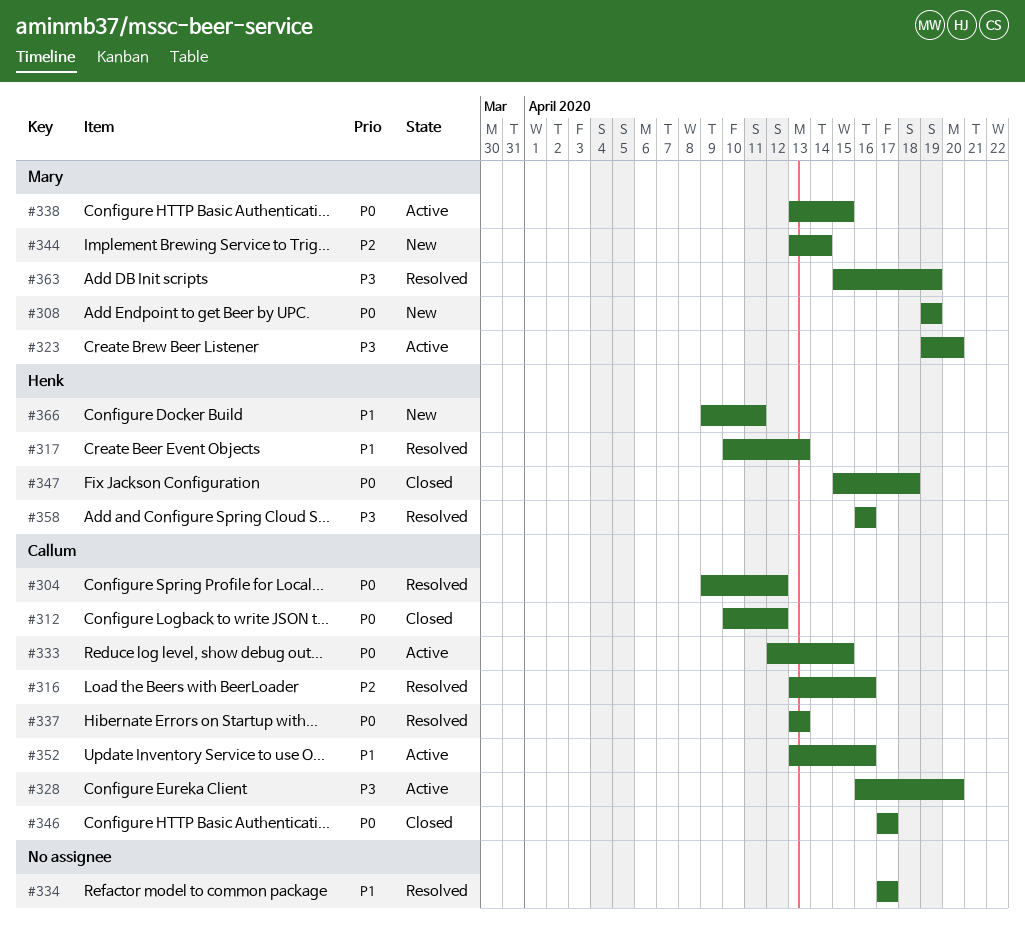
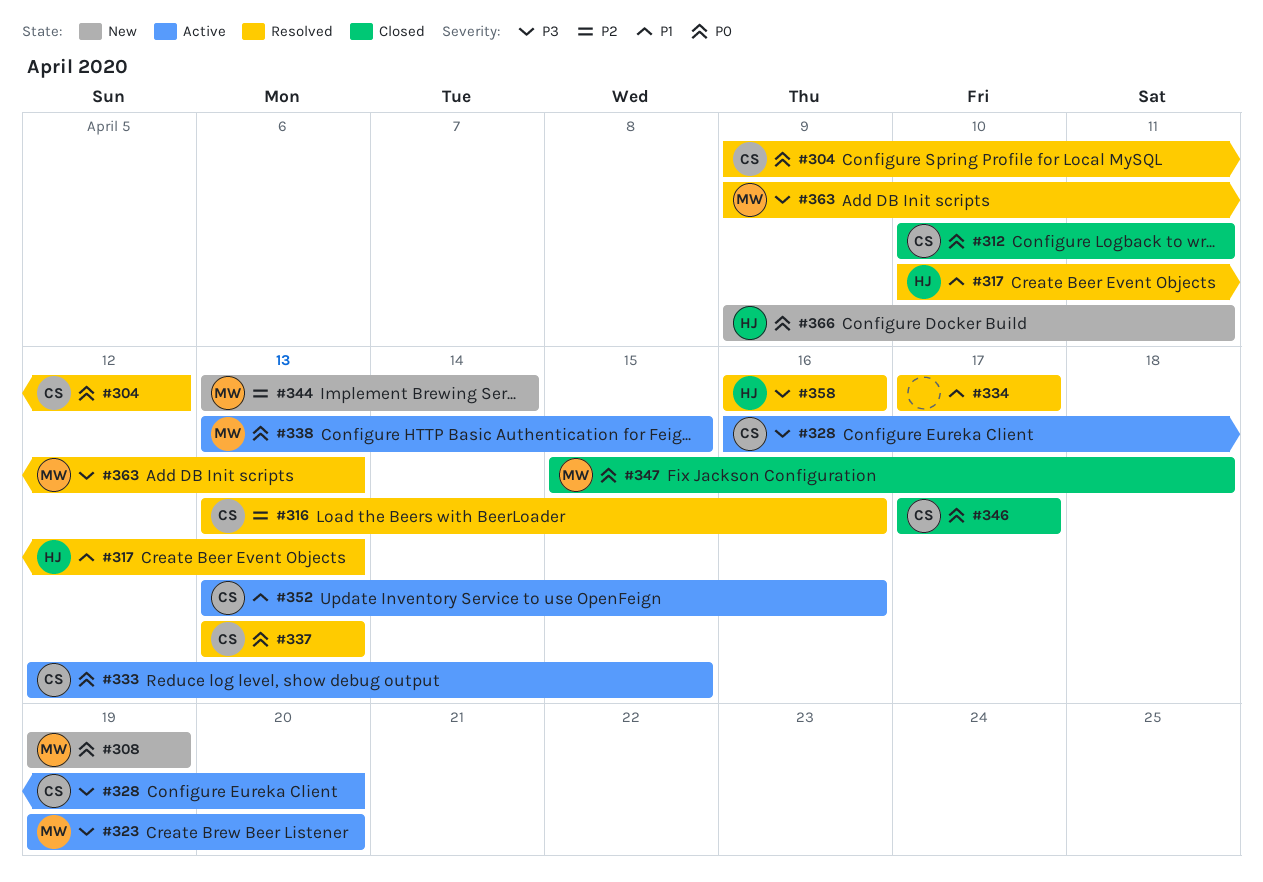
#312, due: Apr 12 -> Apr 11
#347, owner: Henk -> Mary
#363, start: Apr 15 -> Apr 9
#363, due: Apr 19 -> Apr 13
#366, priority: P1 -> P0

